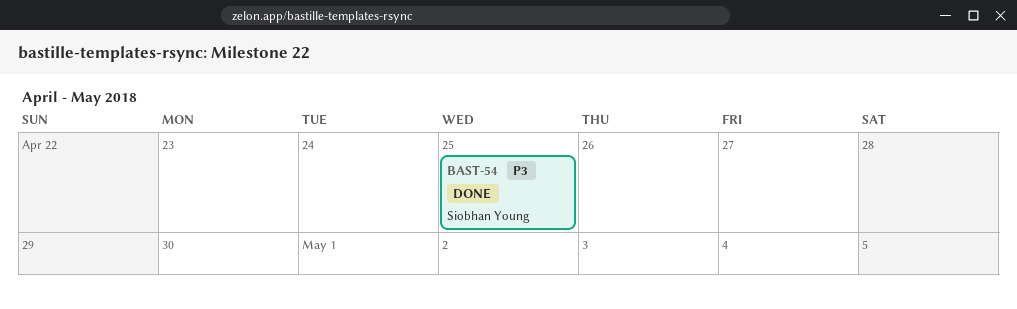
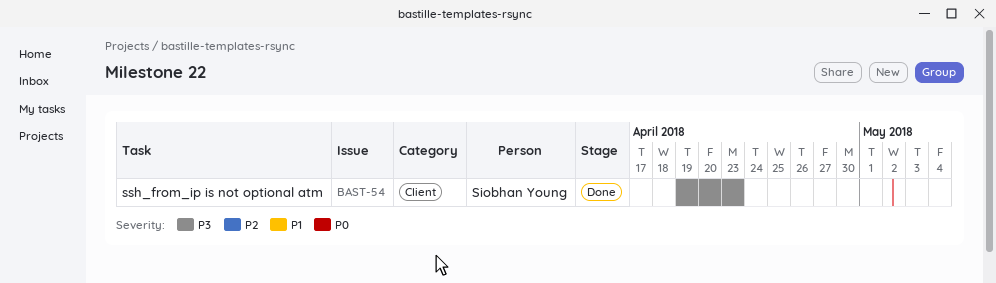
BAST-54, due: Apr 25 -> Apr 23

